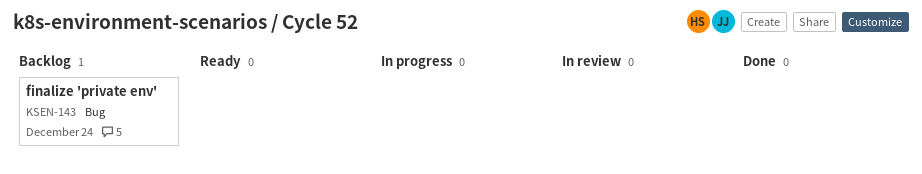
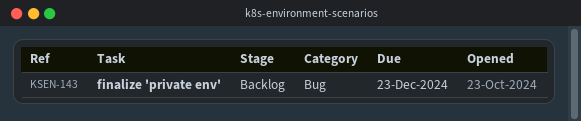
KSEN-143, due: Dec 24 -> Dec 23

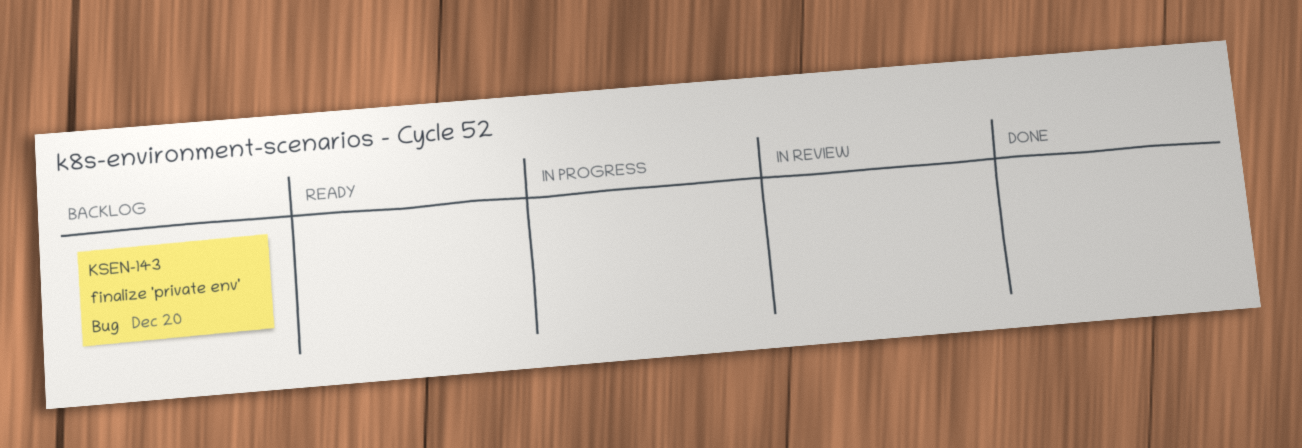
KSEN-143, due: Dec 23 -> Dec 20

